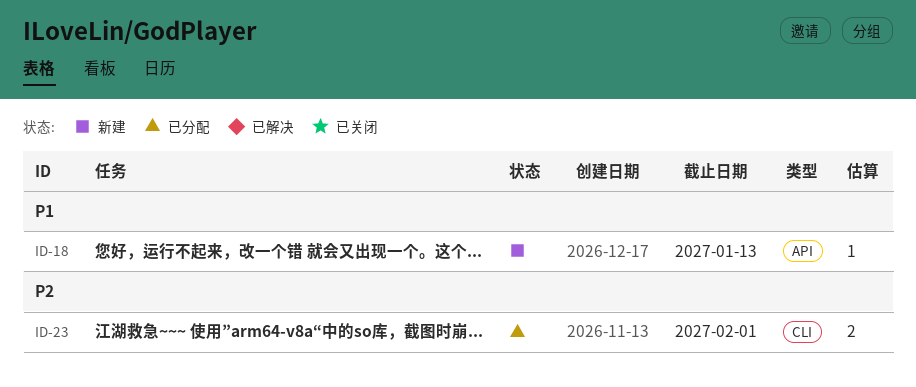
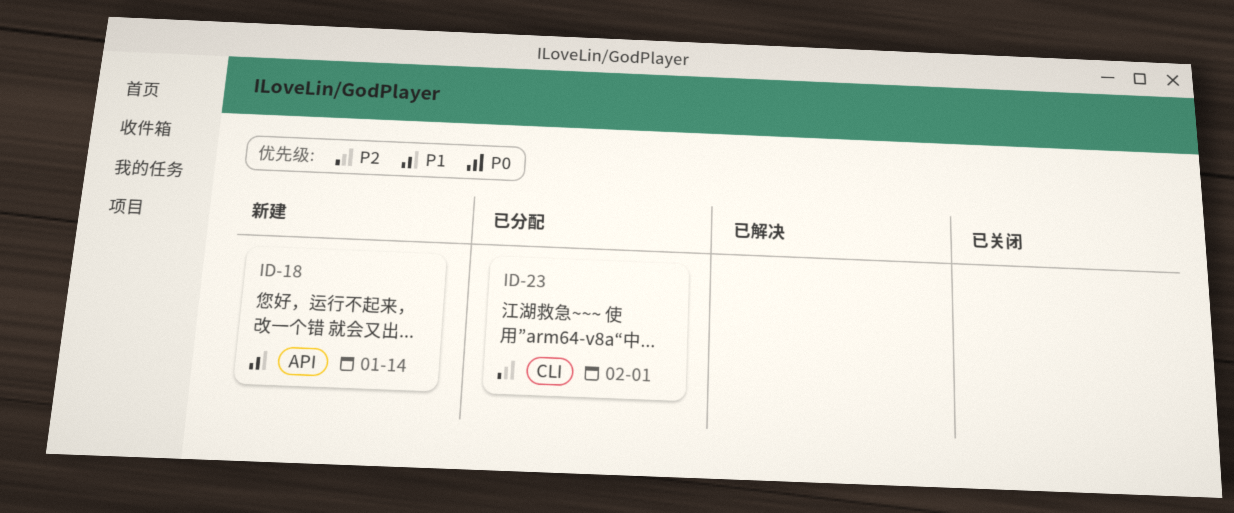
ID-18, due: Jan 13 -> Jan 14

